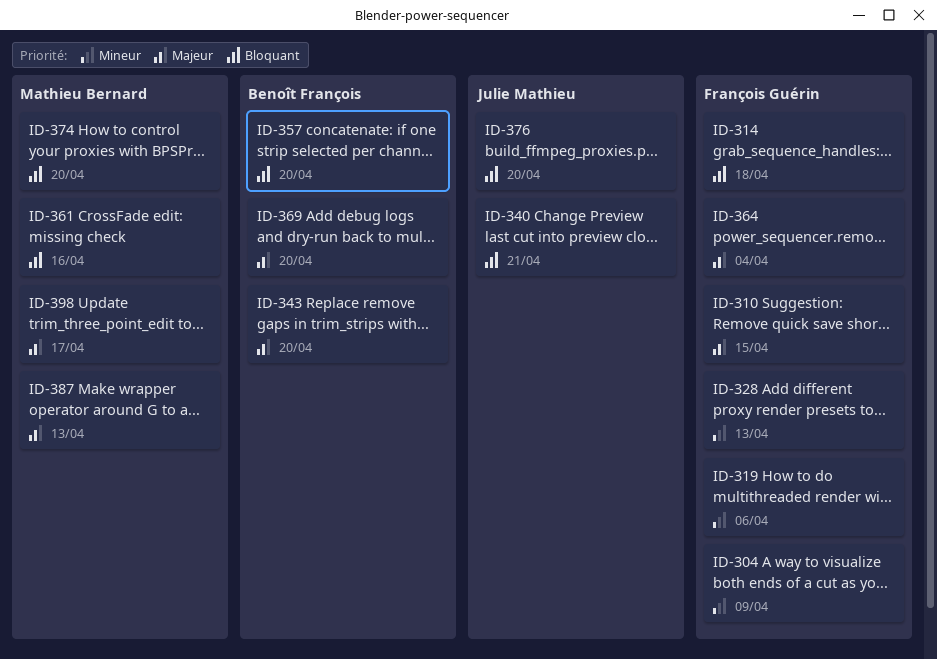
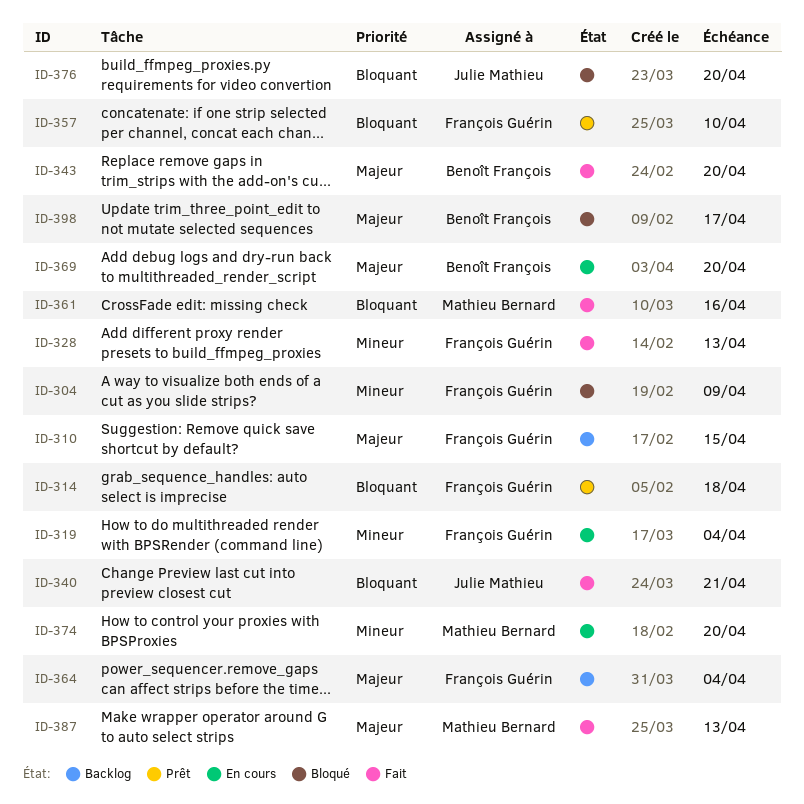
ID-319, due: Apr 6 -> Apr 4
ID-357, owner: Benoît François -> François Guérin
ID-357, due: Apr 20 -> Apr 10
ID-374, priority: Bloquant -> Mineur
ID-398, owner: Mathieu Bernard -> Benoît François

